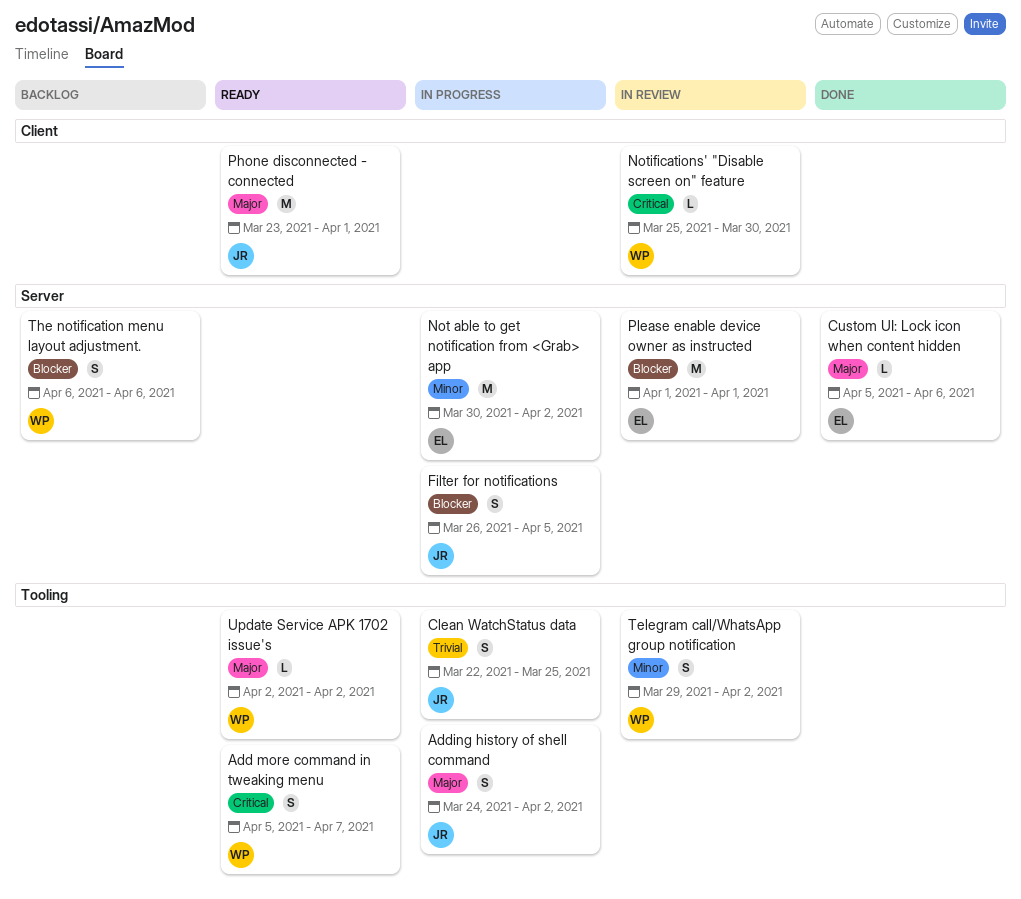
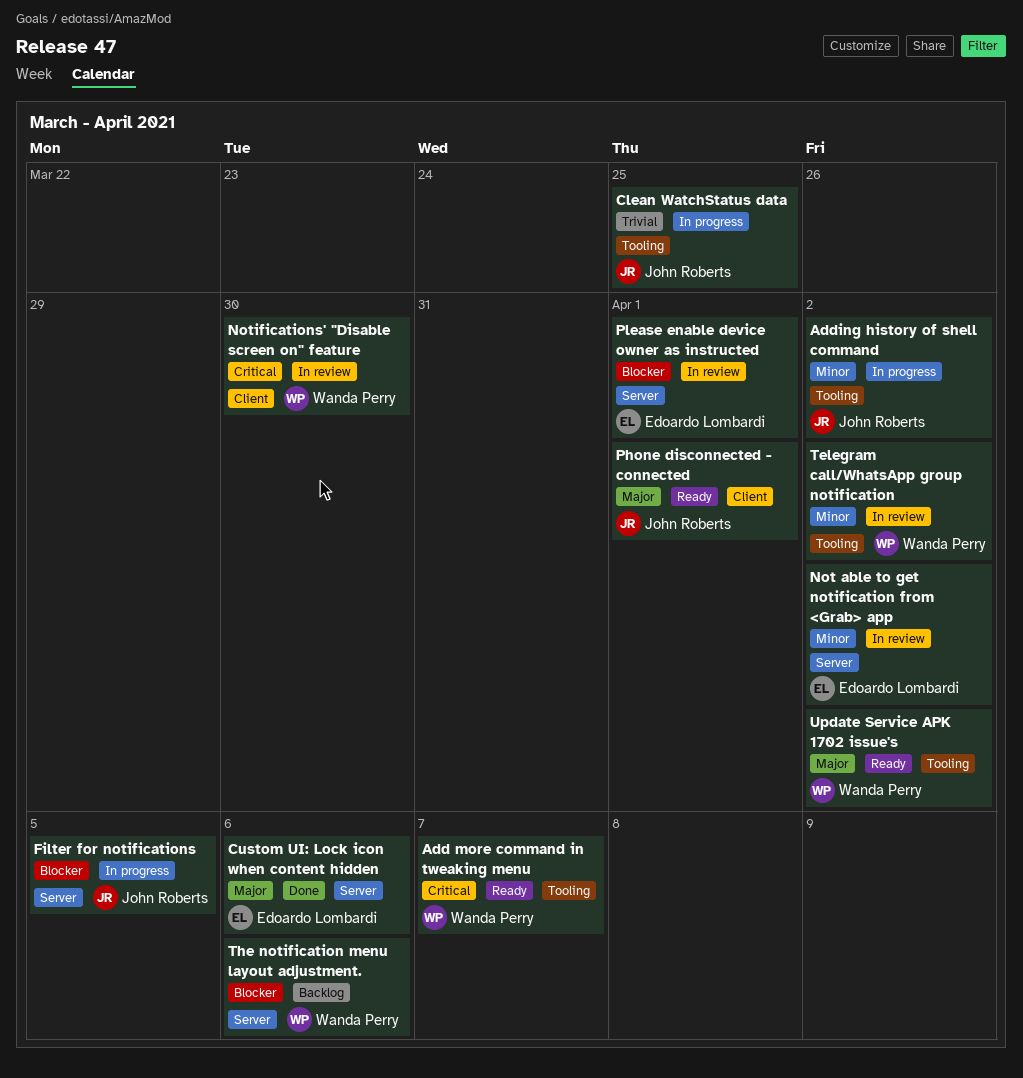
Adding history of shell command, priority: Major -> Minor
Not able to get notification from <Grab> app, status: In progress -> In review

